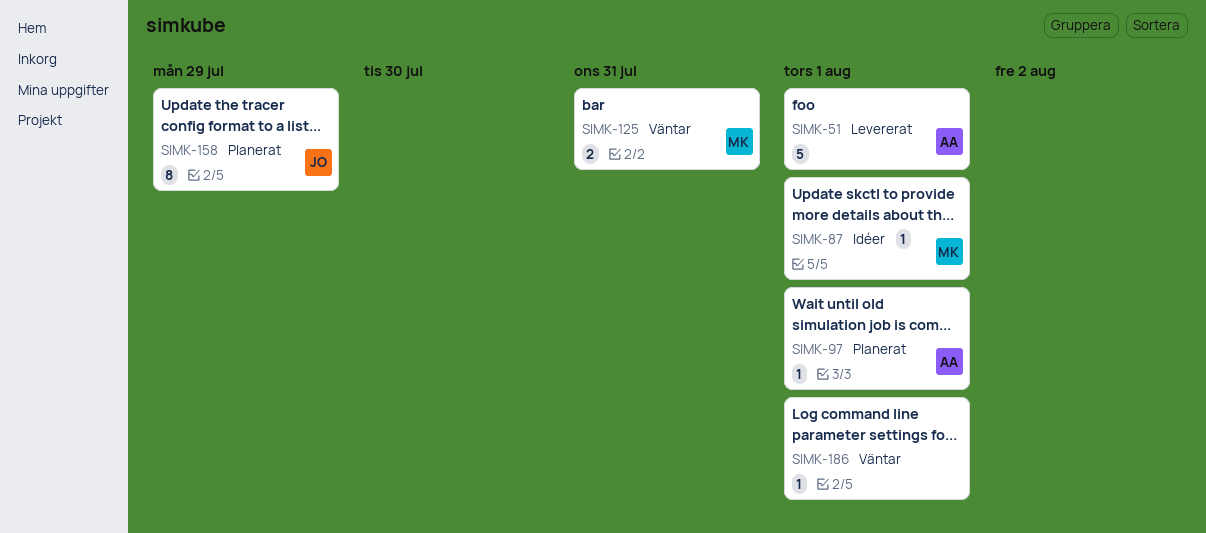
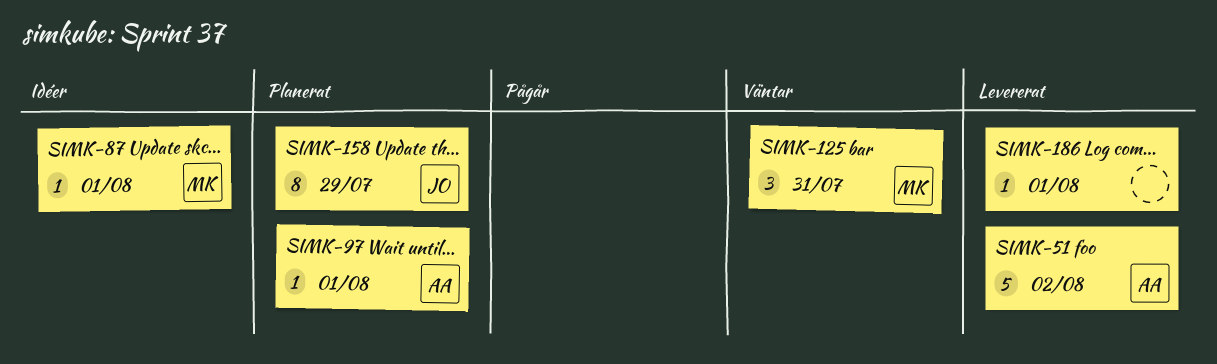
SIMK-51, due: Aug 1 -> Aug 2
SIMK-125, estimate: 2 -> 3
SIMK-186, status: Väntar -> Levererat

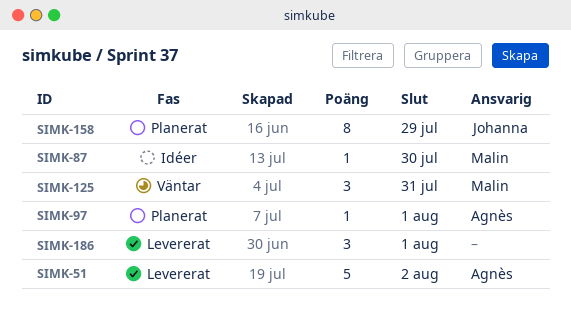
SIMK-87, due: Aug 1 -> Jul 30
SIMK-186, estimate: 1 -> 3

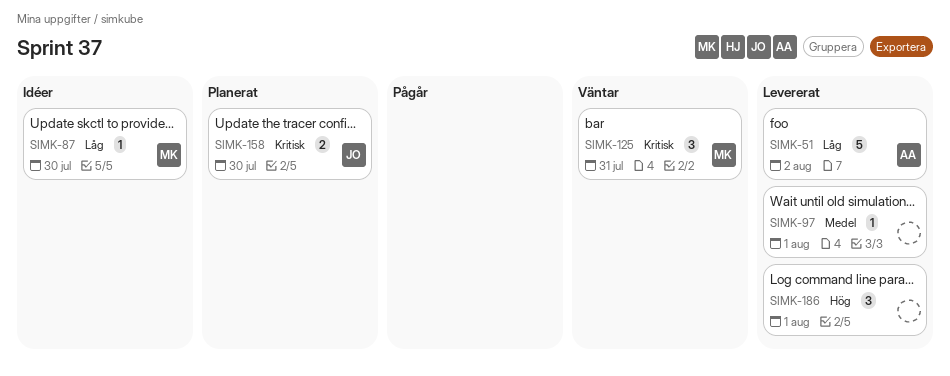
SIMK-97, status: Planerat -> Levererat
SIMK-97, owner: Agnès -> none
SIMK-158, estimate: 8 -> 2
SIMK-158, due: Jul 29 -> Jul 30

